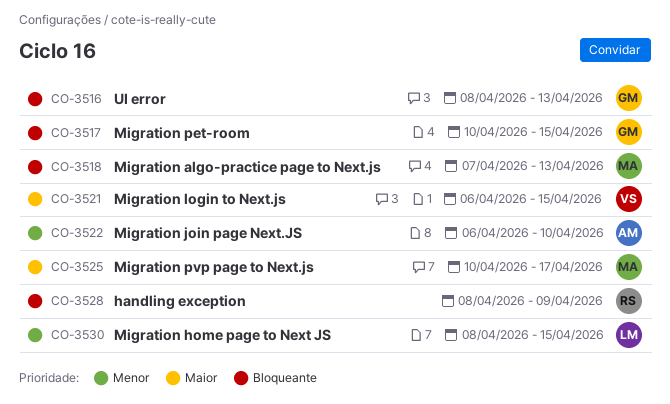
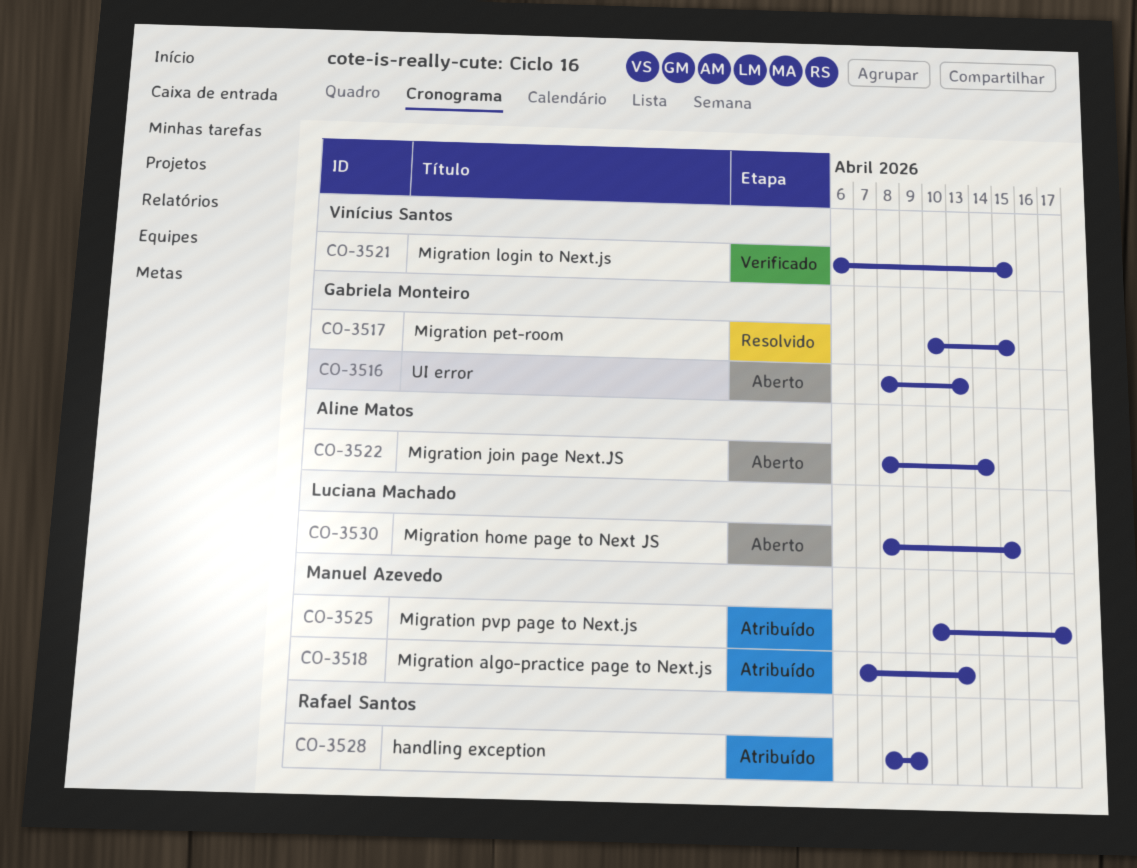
CO-3522, start: Apr 6 -> Apr 8
CO-3522, due: Apr 10 -> Apr 14

